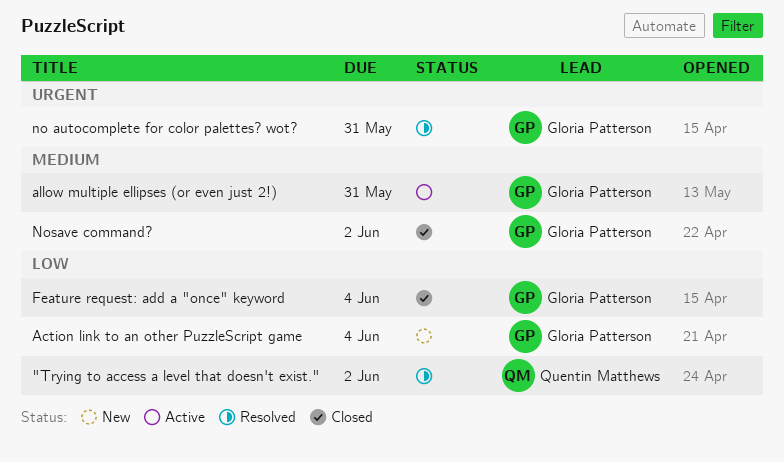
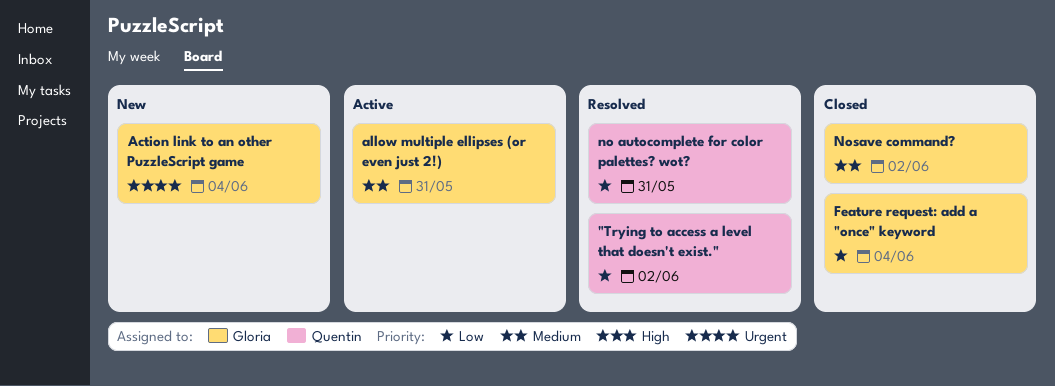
Action link to an other PuzzleScript game, priority: Low -> Urgent
no autocomplete for color palettes? wot?, owner: Gloria Patterson -> Quentin Matthews
no autocomplete for color palettes? wot?, priority: Urgent -> Low

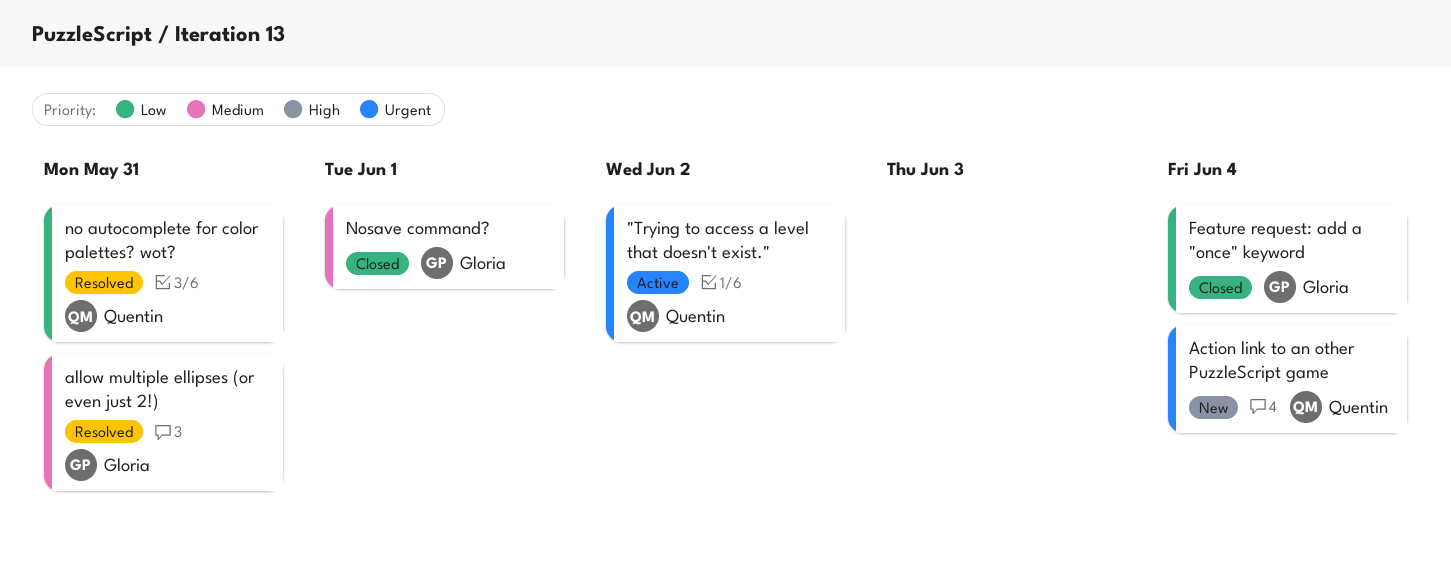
"Trying to access a level that doesn't exist.", status: Resolved -> Active
"Trying to access a level that doesn't exist.", priority: Low -> Urgent
Action link to an other PuzzleScript game, owner: Gloria -> Quentin
allow multiple ellipses (or even just 2!), status: Active -> Resolved
Nosave command?, due: Jun 2 -> Jun 1

